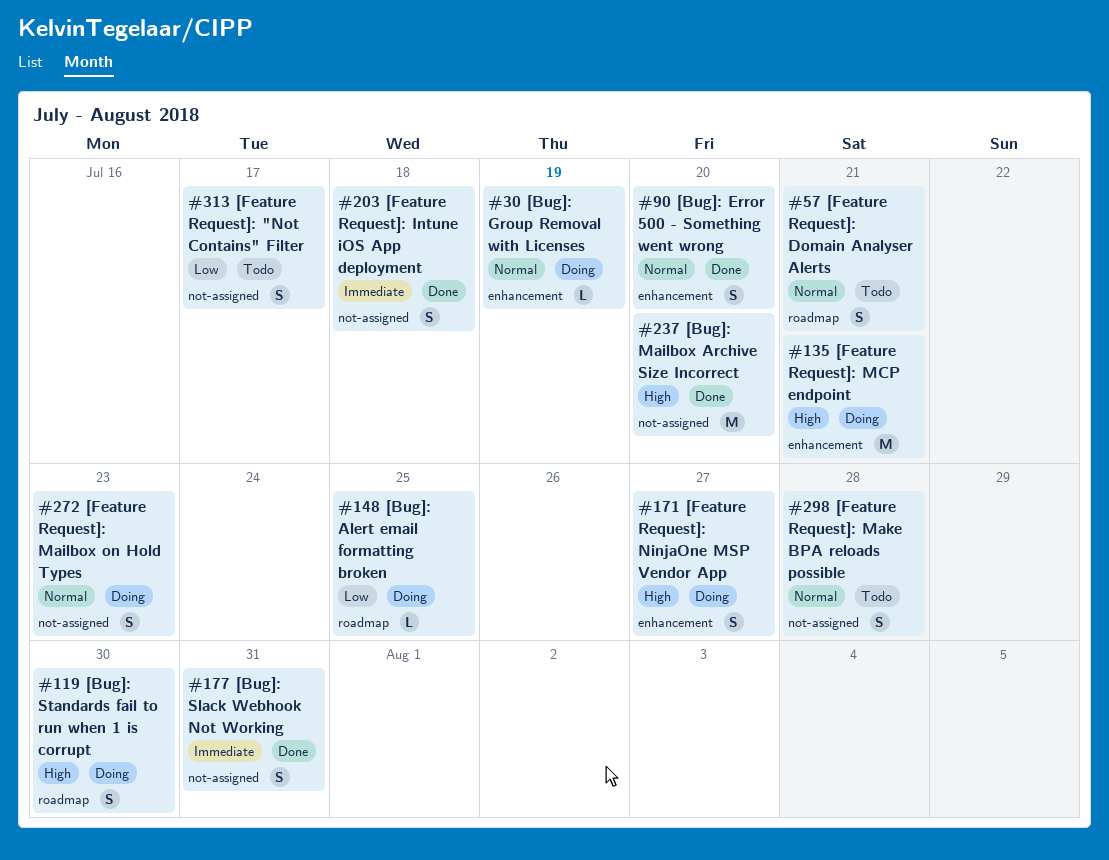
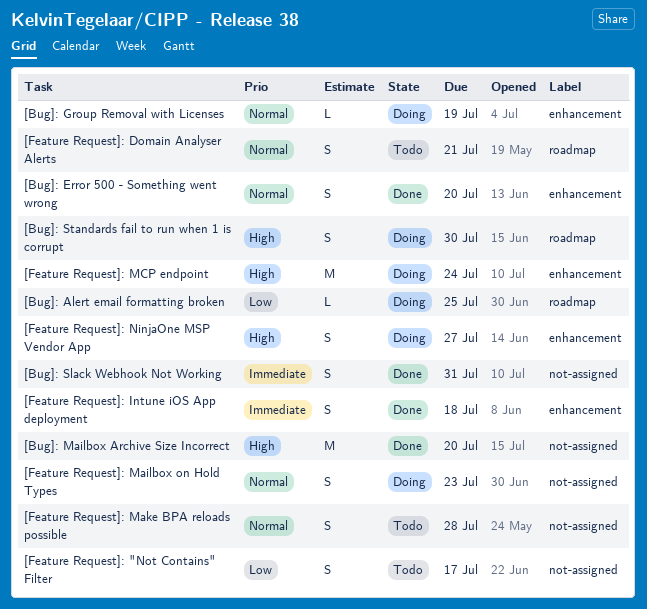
[Feature Request]: Intune iOS App deployment, label: not-assigned -> enhancement
[Feature Request]: MCP endpoint, due: Jul 21 -> Jul 24

